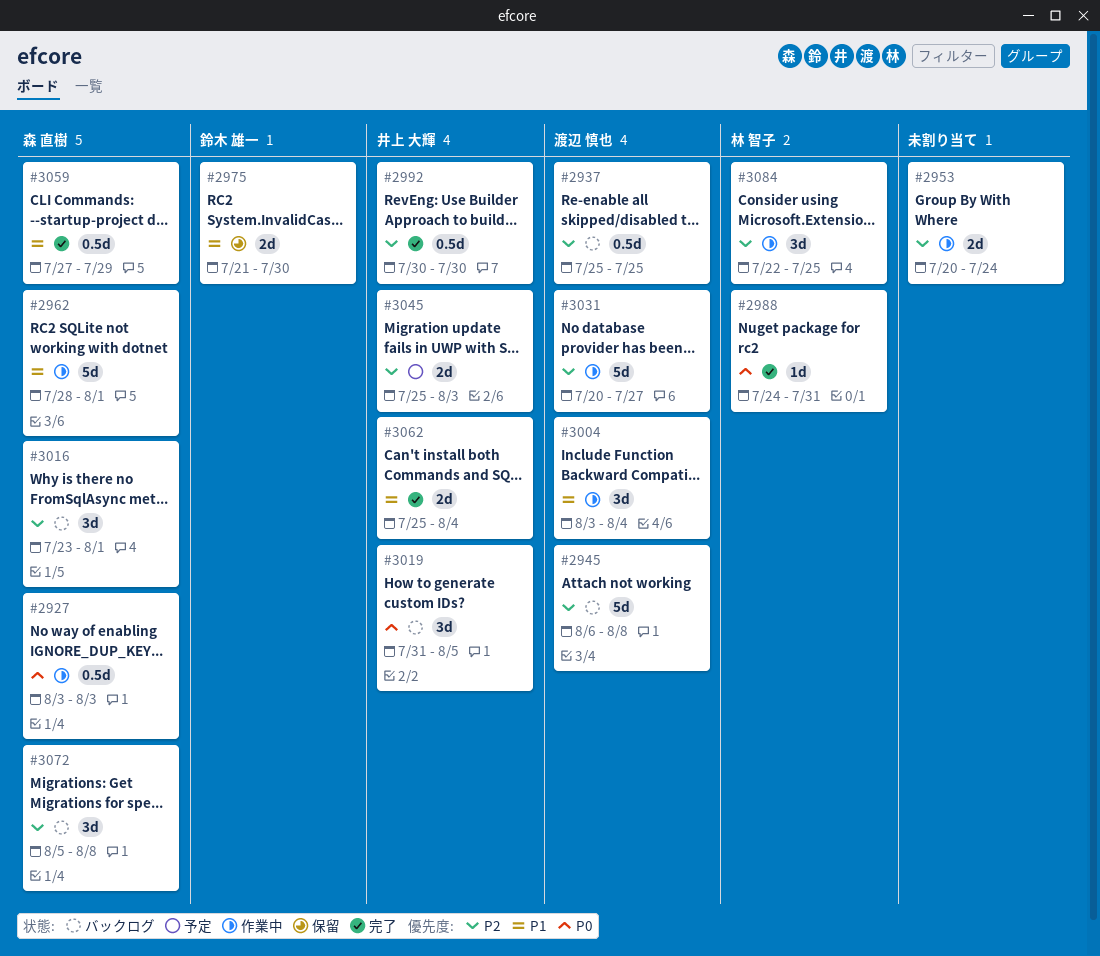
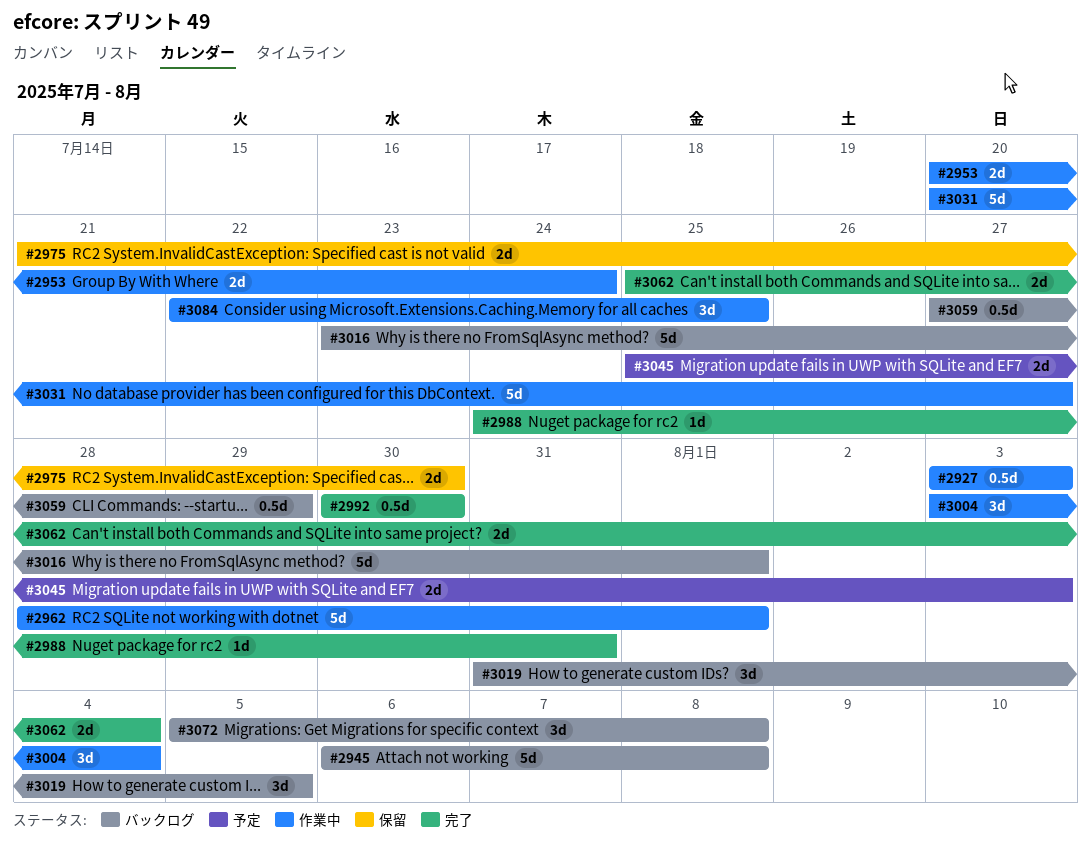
#2937: present -> none
#3016, estimate: 3d -> 5d
#3059, status: 完了 -> バックログ

